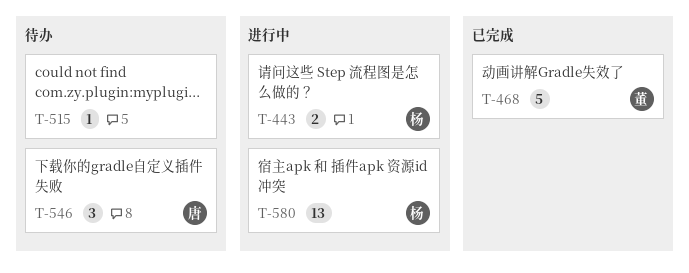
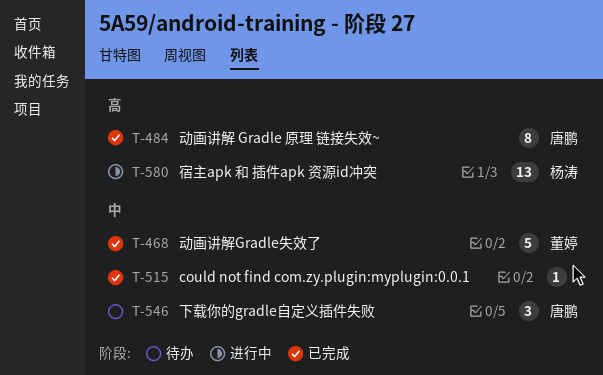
T-443: present -> none
T-484: none -> present
T-515, status: 待办 -> 已完成

